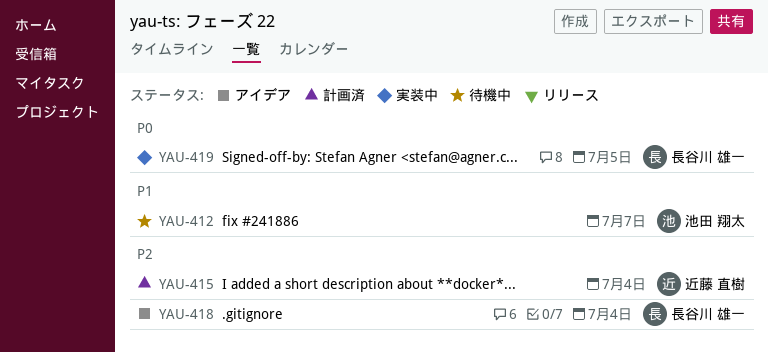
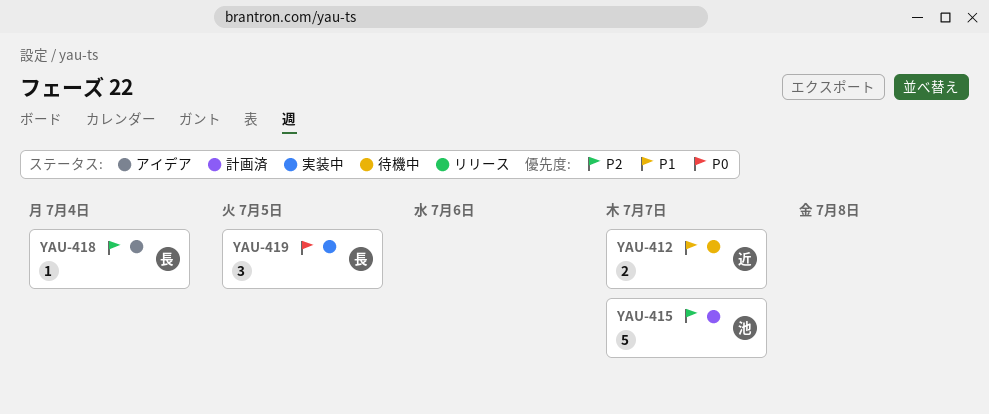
YAU-412, owner: 池田 翔太 -> 近藤 直樹
YAU-415, owner: 近藤 直樹 -> 池田 翔太
YAU-415, due: Jul 4 -> Jul 7

